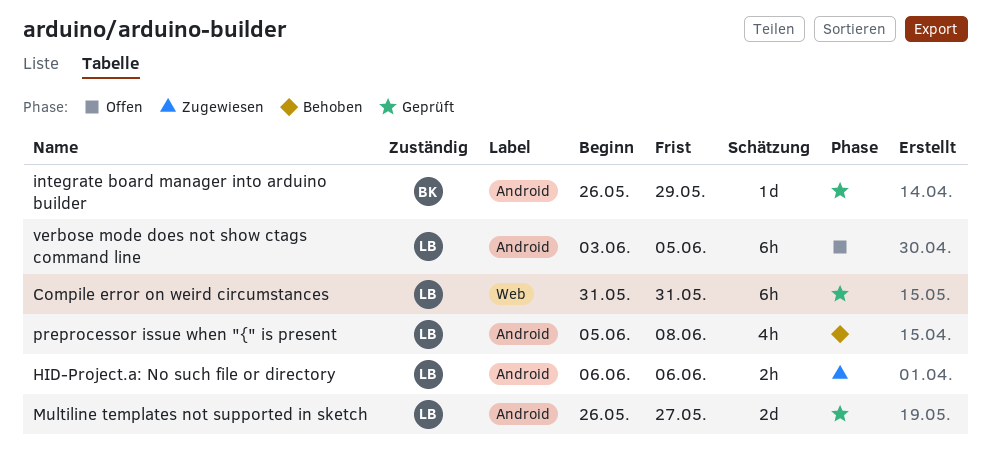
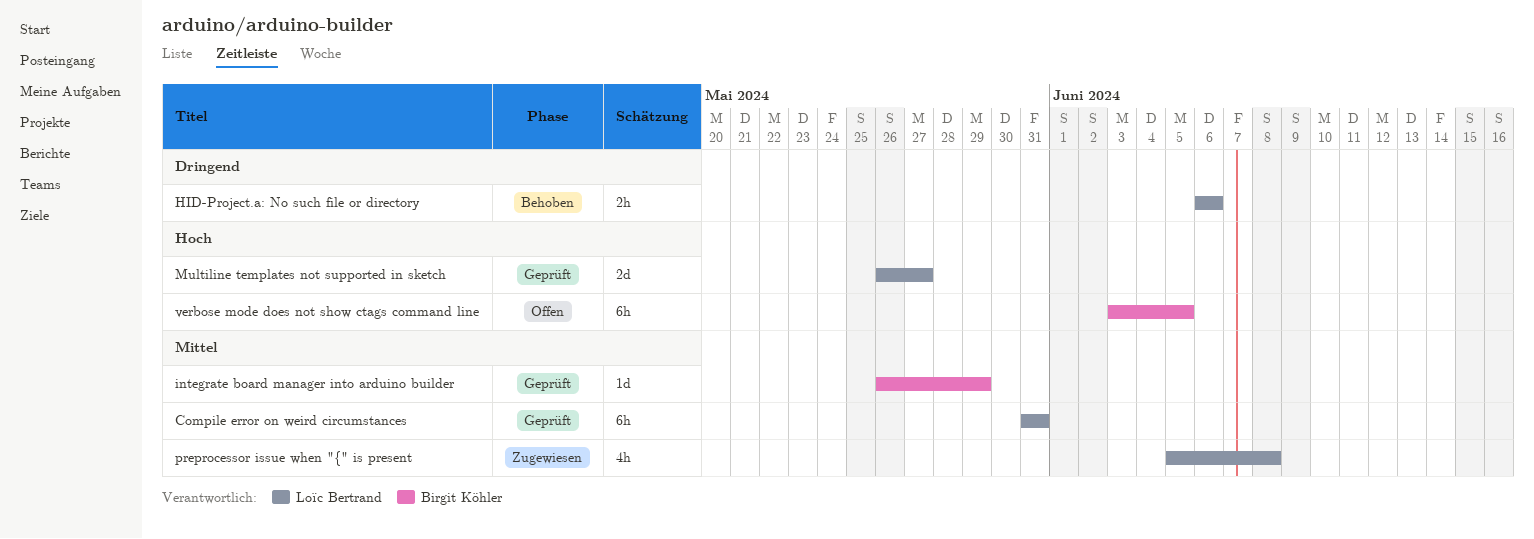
HID-Project.a: No such file or directory, status: Zugewiesen -> Behoben
preprocessor issue when "{" is present, status: Behoben -> Zugewiesen
verbose mode does not show ctags command line, owner: Loïc Bertrand -> Birgit Köhler

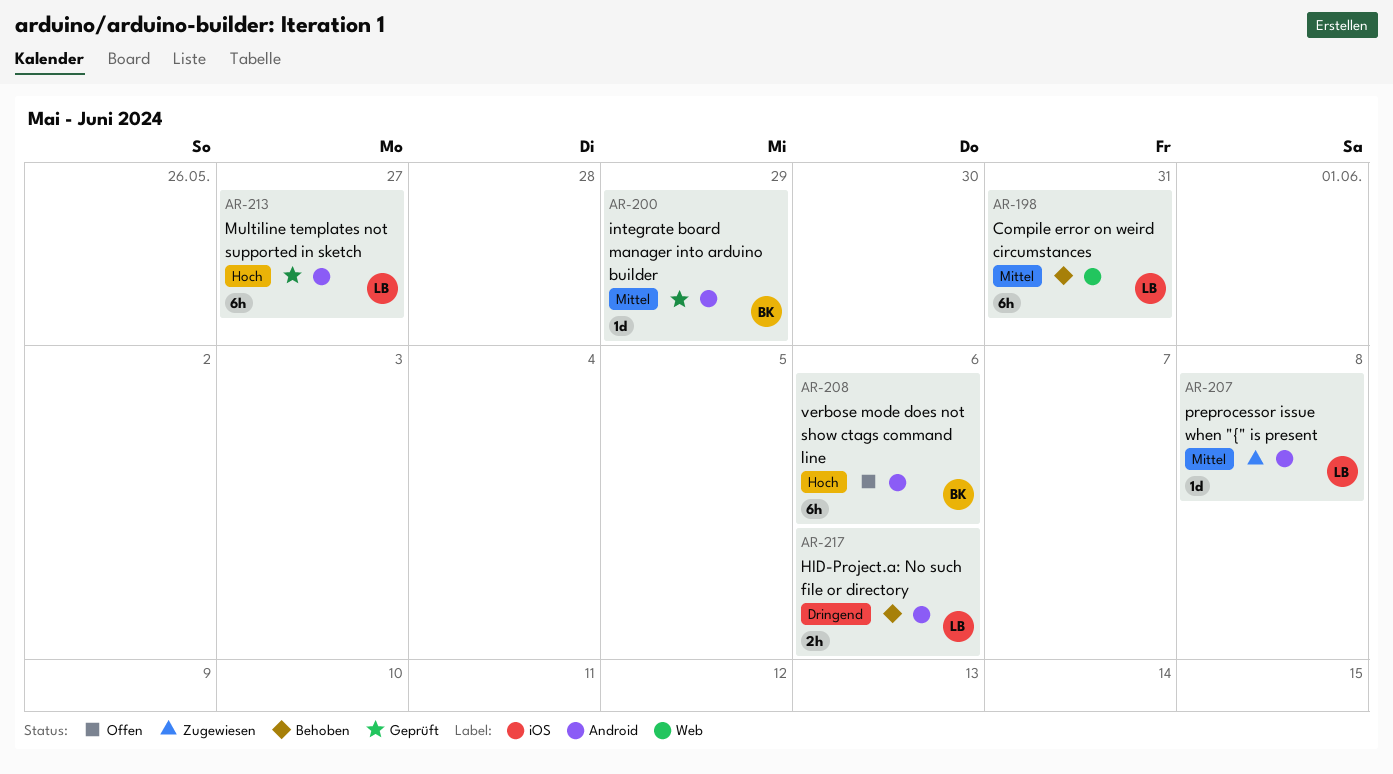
Compile error on weird circumstances, status: Geprüft -> Behoben
Multiline templates not supported in sketch, estimate: 2d -> 6h
preprocessor issue when "{" is present, estimate: 4h -> 1d
verbose mode does not show ctags command line, due: Jun 5 -> Jun 6

